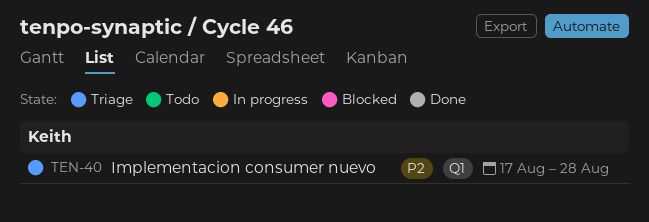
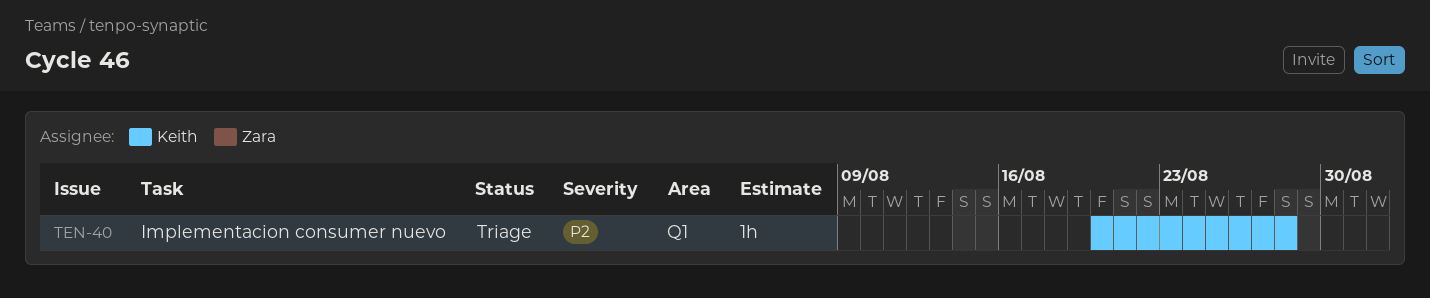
TEN-40, start: Aug 17 -> Aug 20

